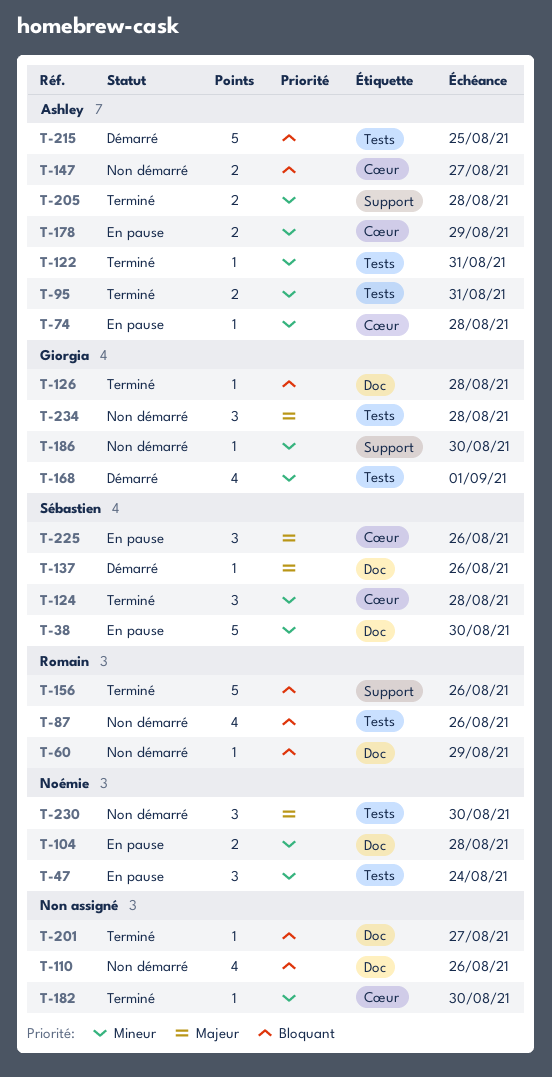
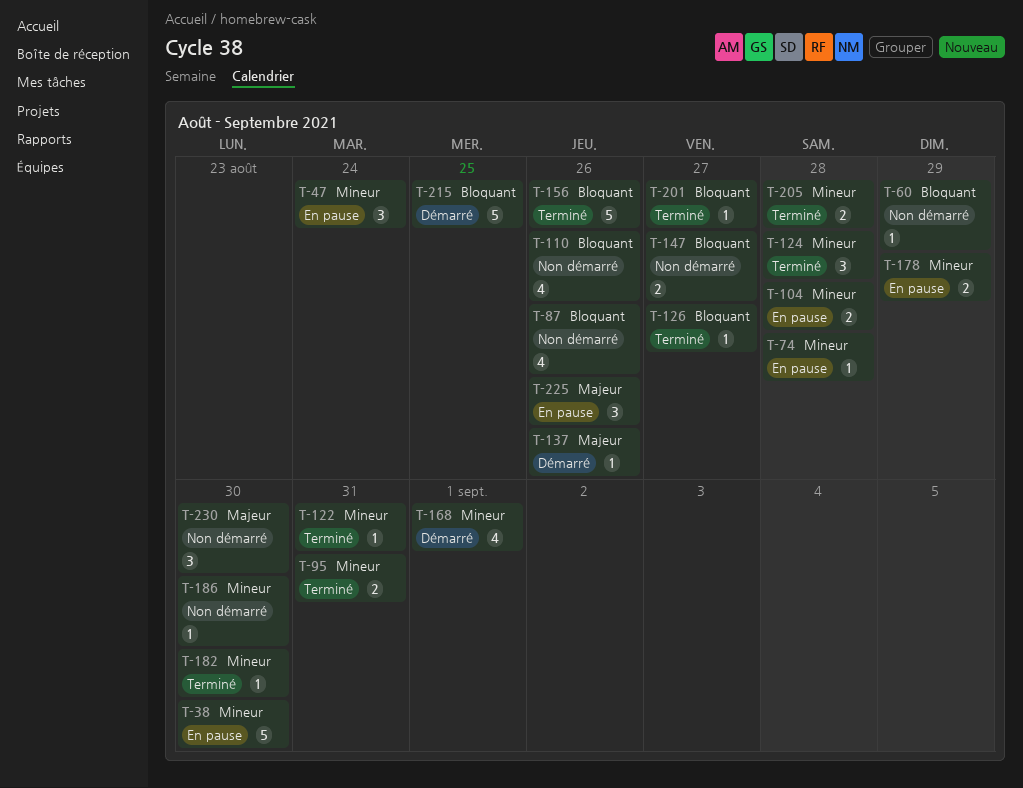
T-126, due: Aug 28 -> Aug 27
T-234: present -> none

